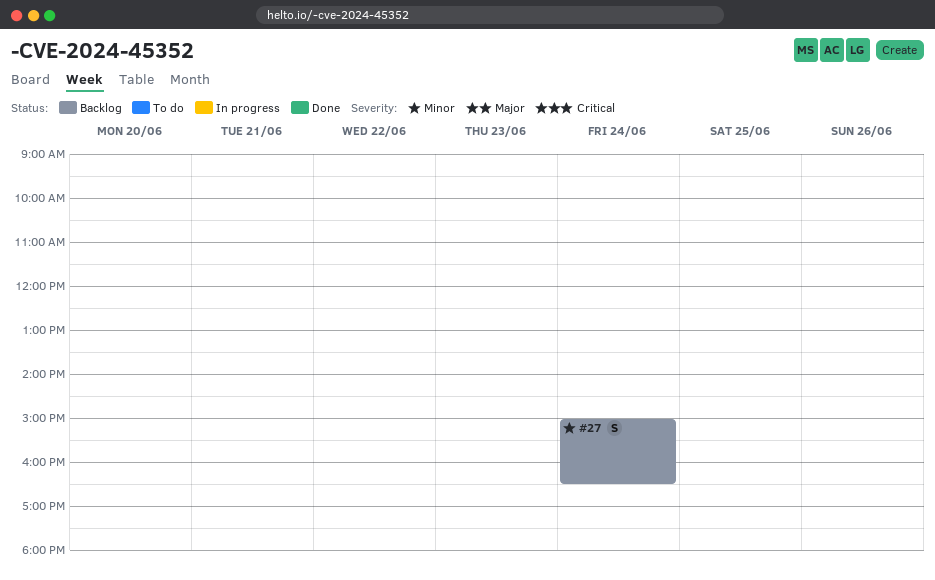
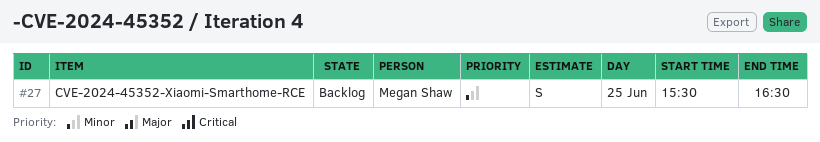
#27, day: Jun 24 -> Jun 25
#27, begins: 15:00 -> 15:30

